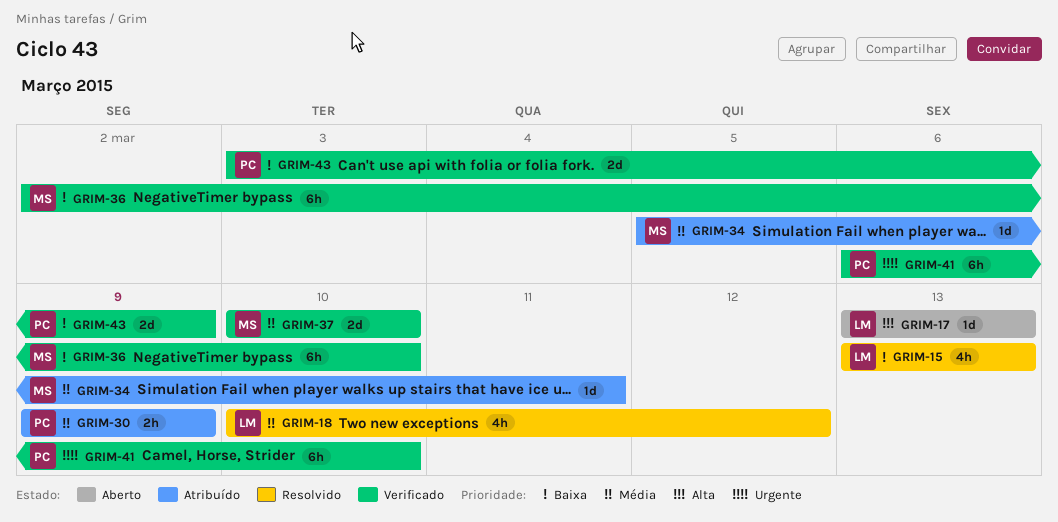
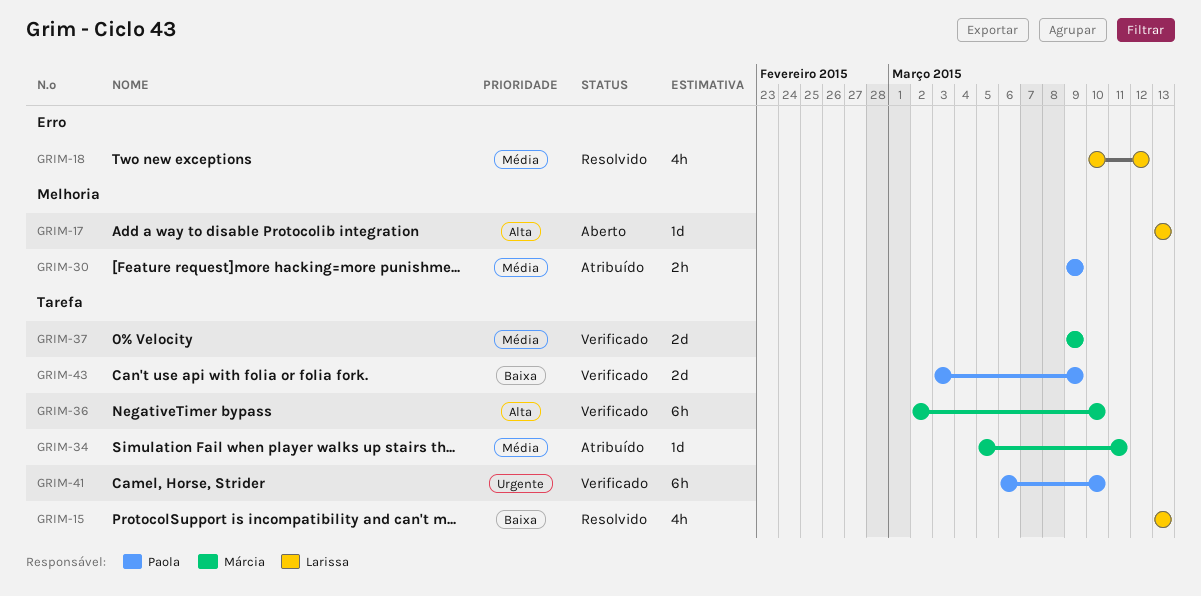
GRIM-36, priority: Baixa -> Alta
GRIM-37, start: Mar 10 -> Mar 9
GRIM-37, due: Mar 10 -> Mar 9

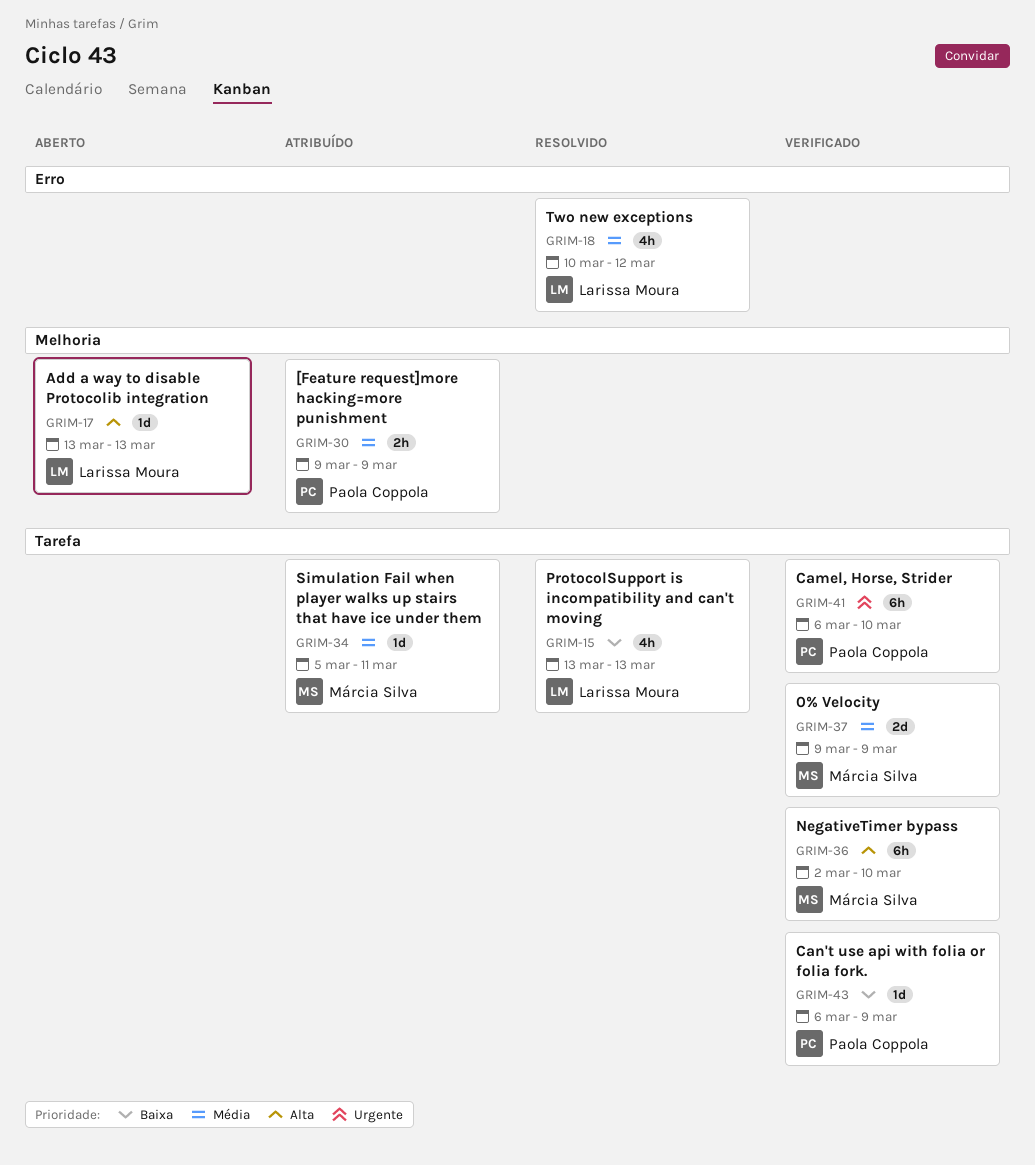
GRIM-43, estimate: 2d -> 1d
GRIM-43, start: Mar 3 -> Mar 6

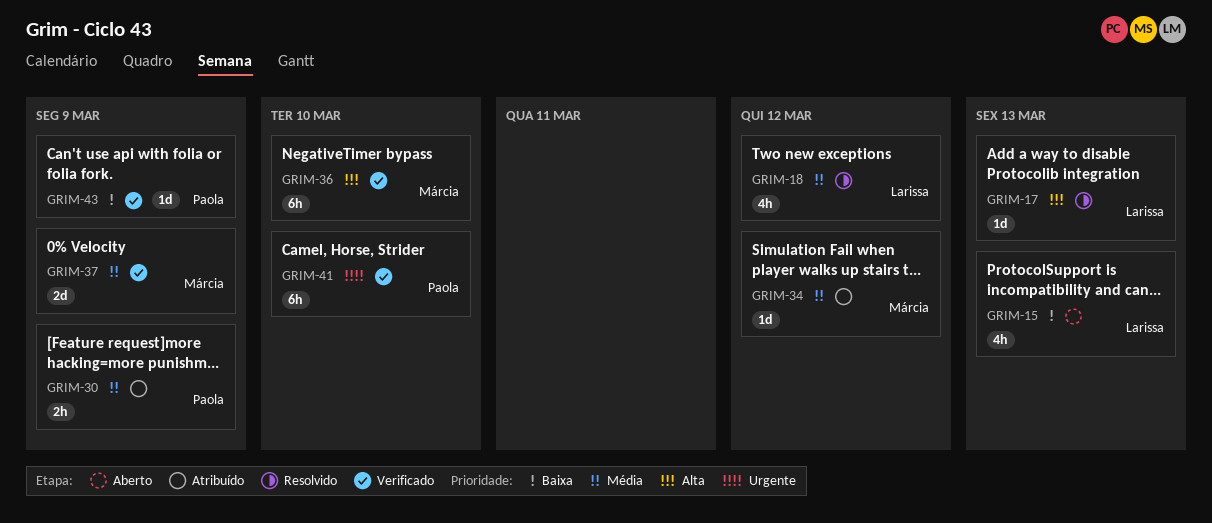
GRIM-15, status: Resolvido -> Aberto
GRIM-17, status: Aberto -> Resolvido
GRIM-34, due: Mar 11 -> Mar 12

